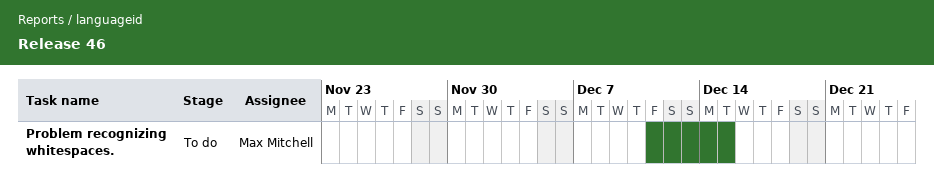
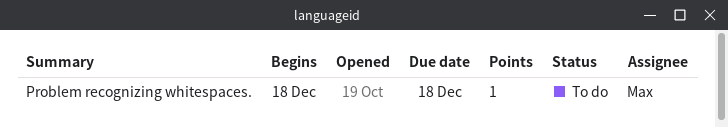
Problem recognizing whitespaces., start: Dec 11 -> Dec 18
Problem recognizing whitespaces., due: Dec 15 -> Dec 18

